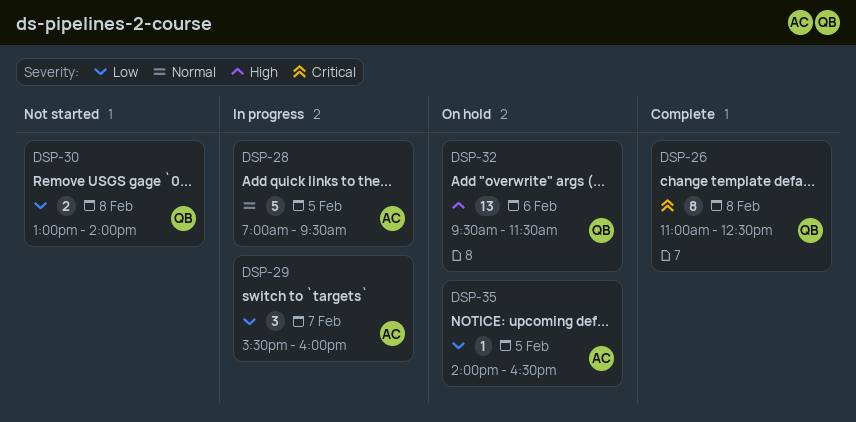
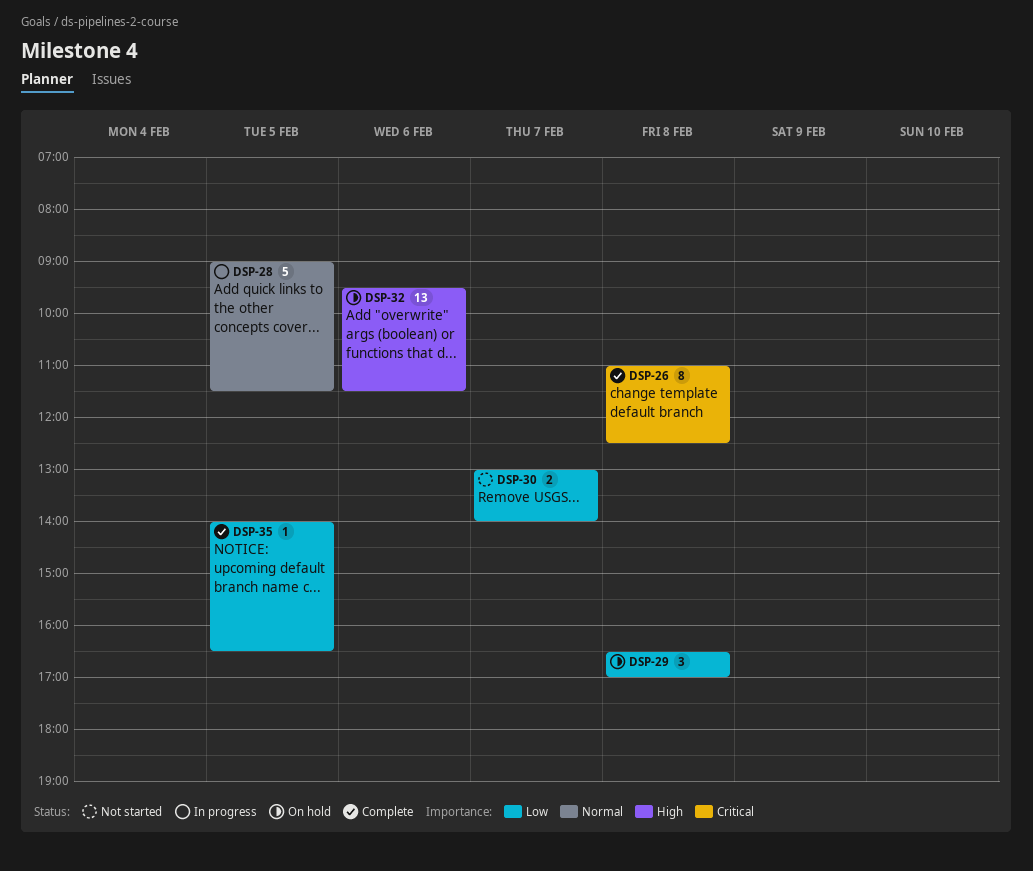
DSP-28, begins: 07:00 -> 09:00
DSP-28, ends: 09:30 -> 11:30
DSP-29, status: In progress -> On hold
DSP-29, day: Feb 7 -> Feb 8
DSP-29, begins: 15:30 -> 16:30
DSP-29, ends: 16:00 -> 17:00
DSP-30, day: Feb 8 -> Feb 7
DSP-35, status: On hold -> Complete

